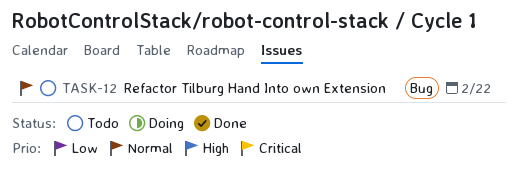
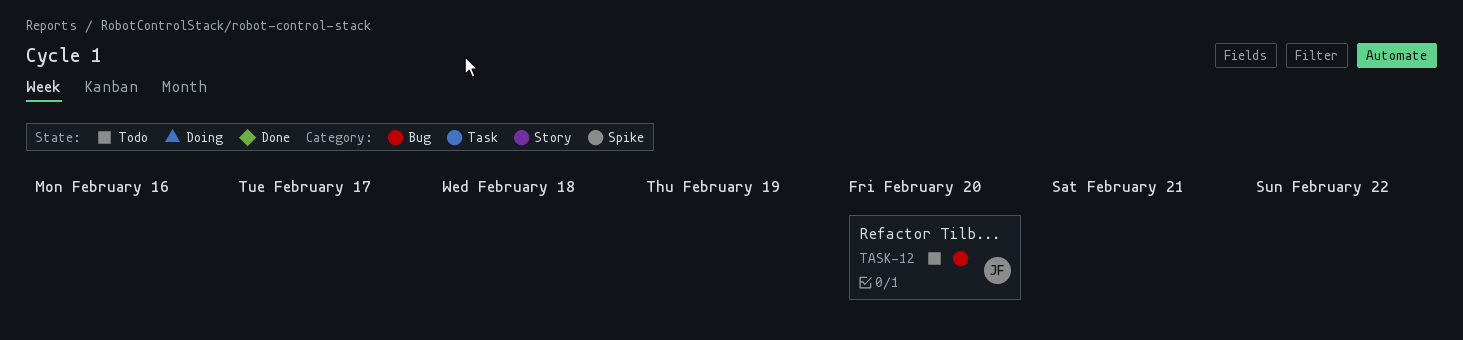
TASK-12, due: Feb 22 -> Feb 20

